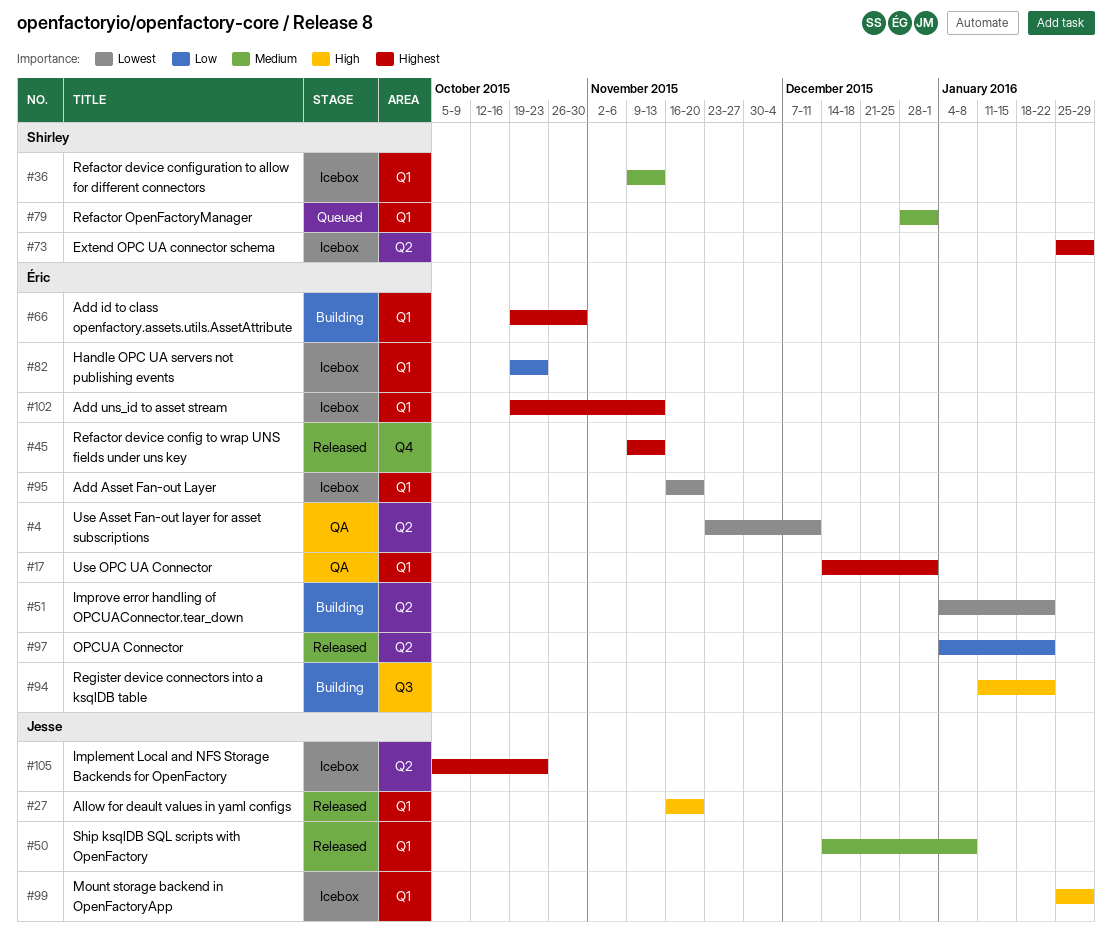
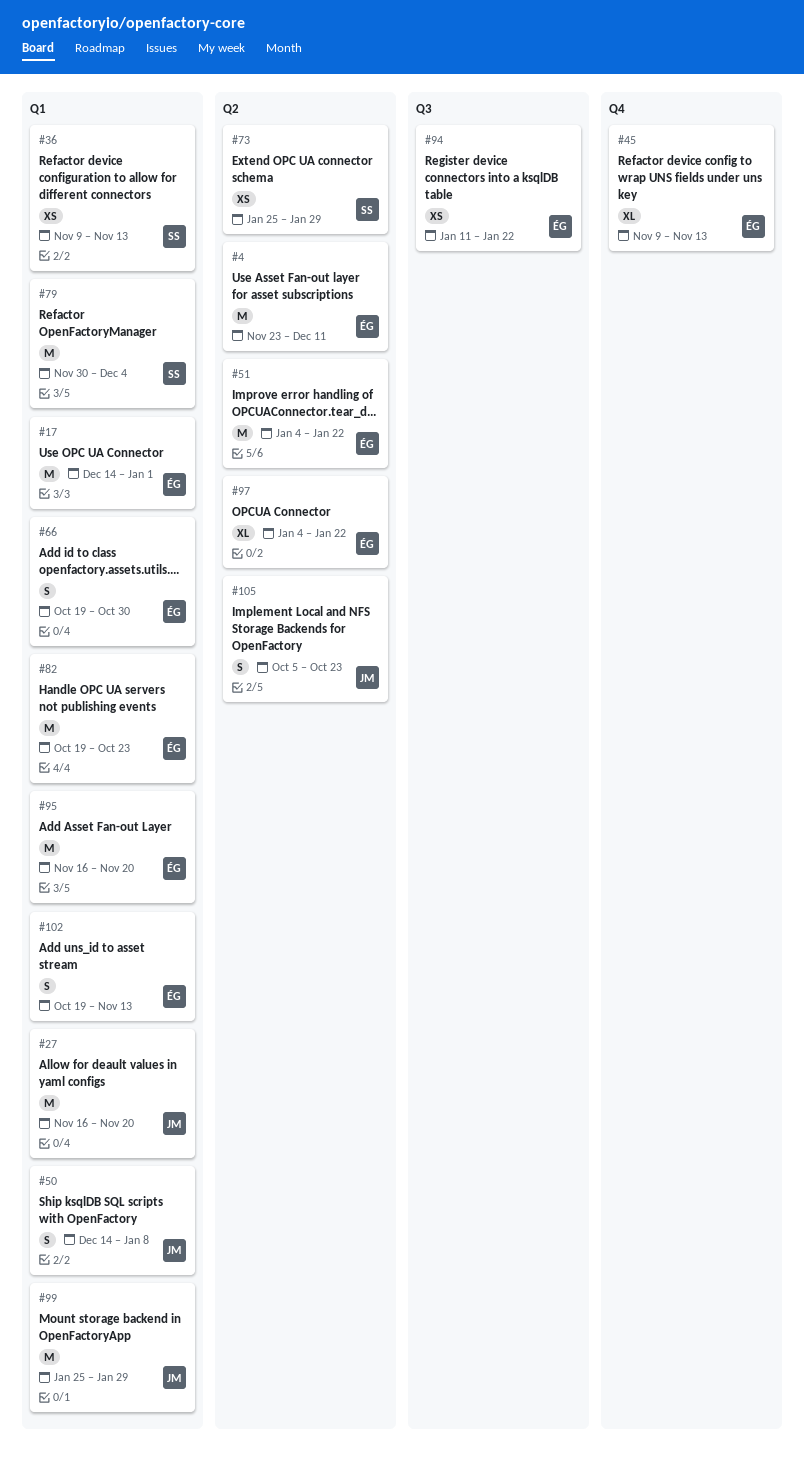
#79, start: Dec 28 -> Nov 30
#79, due: Jan 1 -> Dec 4

